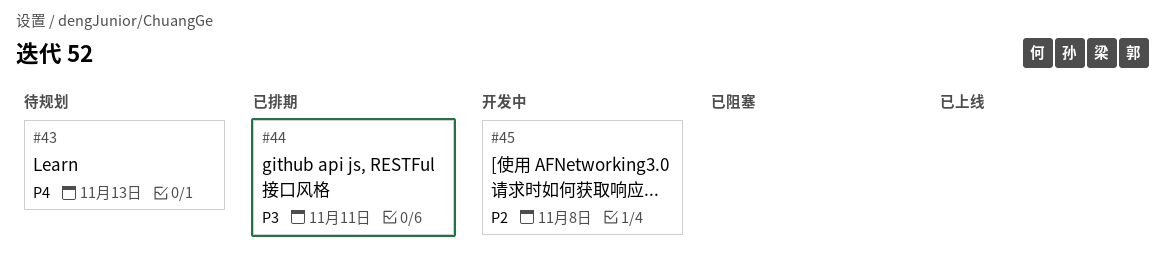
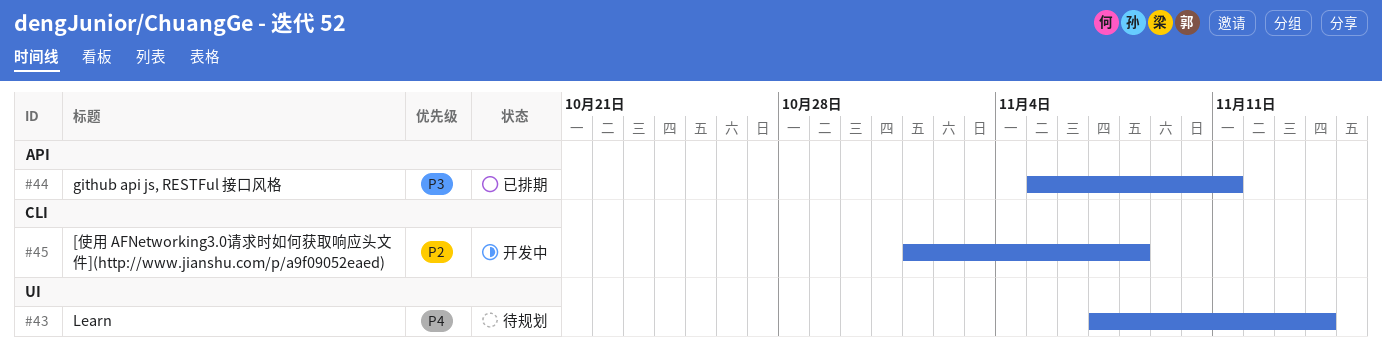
#43, due: Nov 13 -> Nov 14

